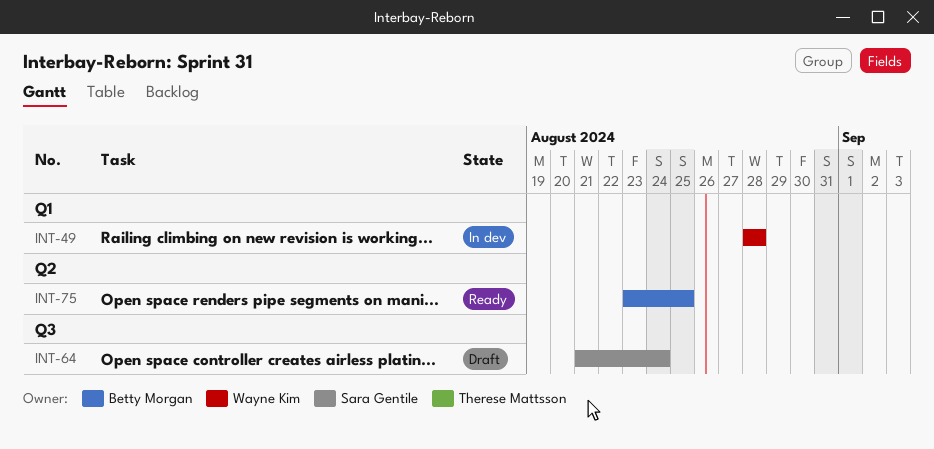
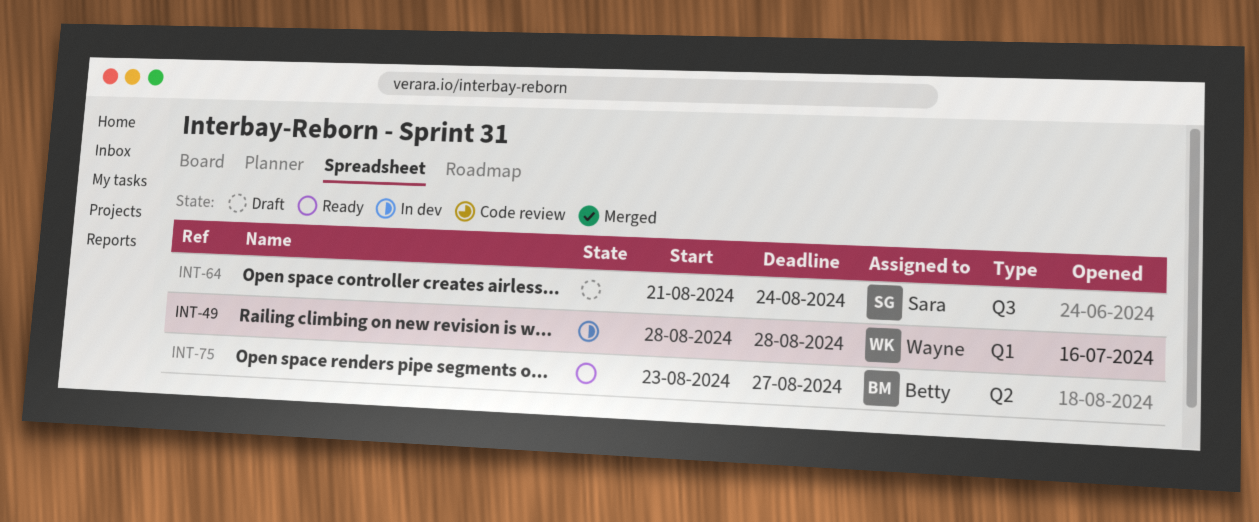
INT-75, due: Aug 25 -> Aug 27

